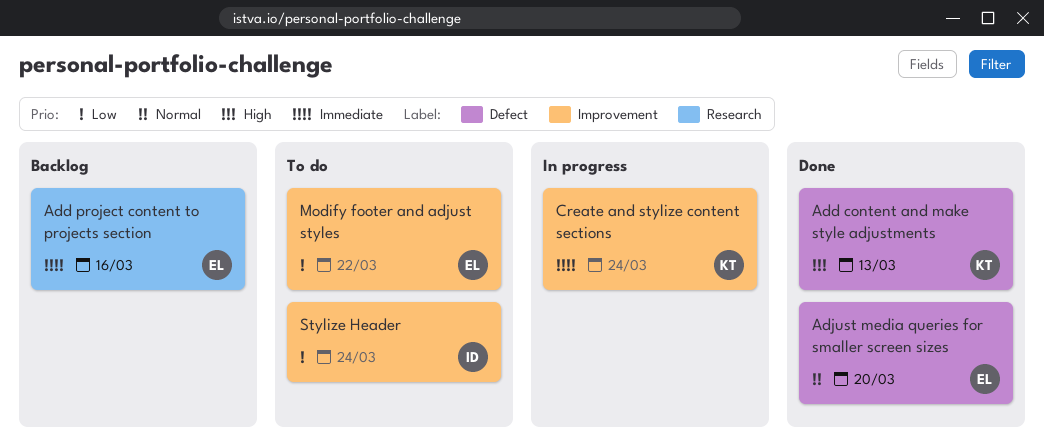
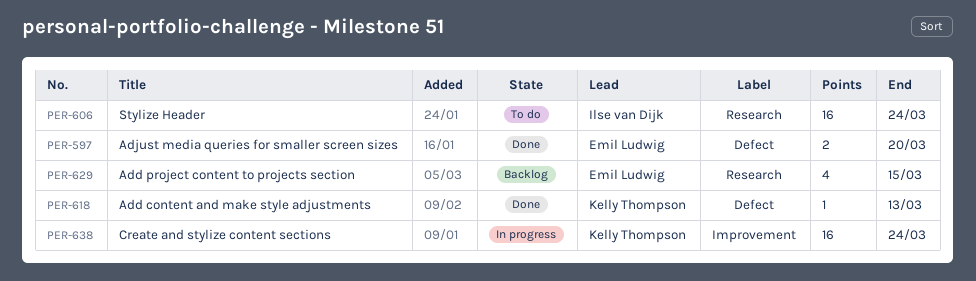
Add project content to projects section, due: Mar 16 -> Mar 15
Modify footer and adjust styles: present -> none
Stylize Header, label: Improvement -> Research

